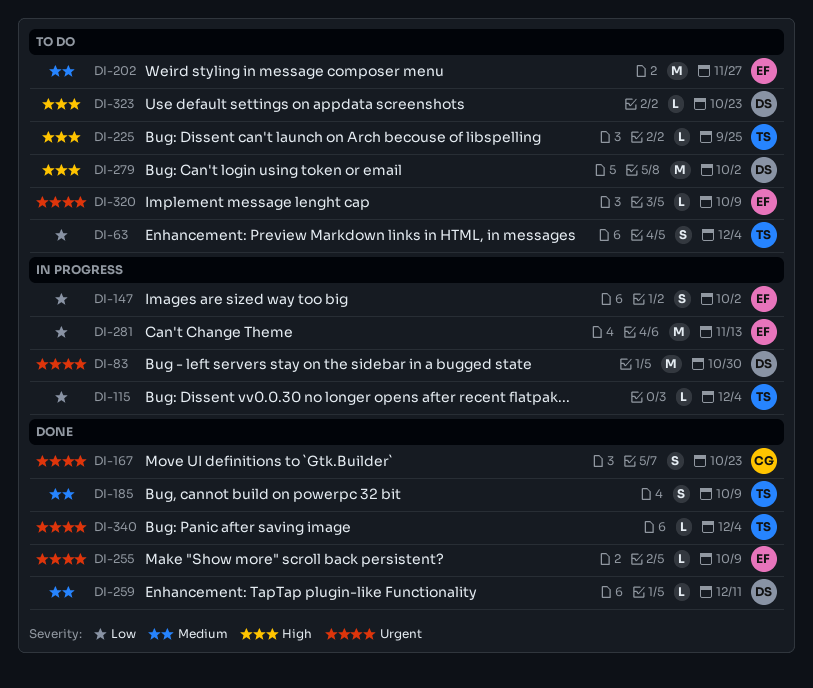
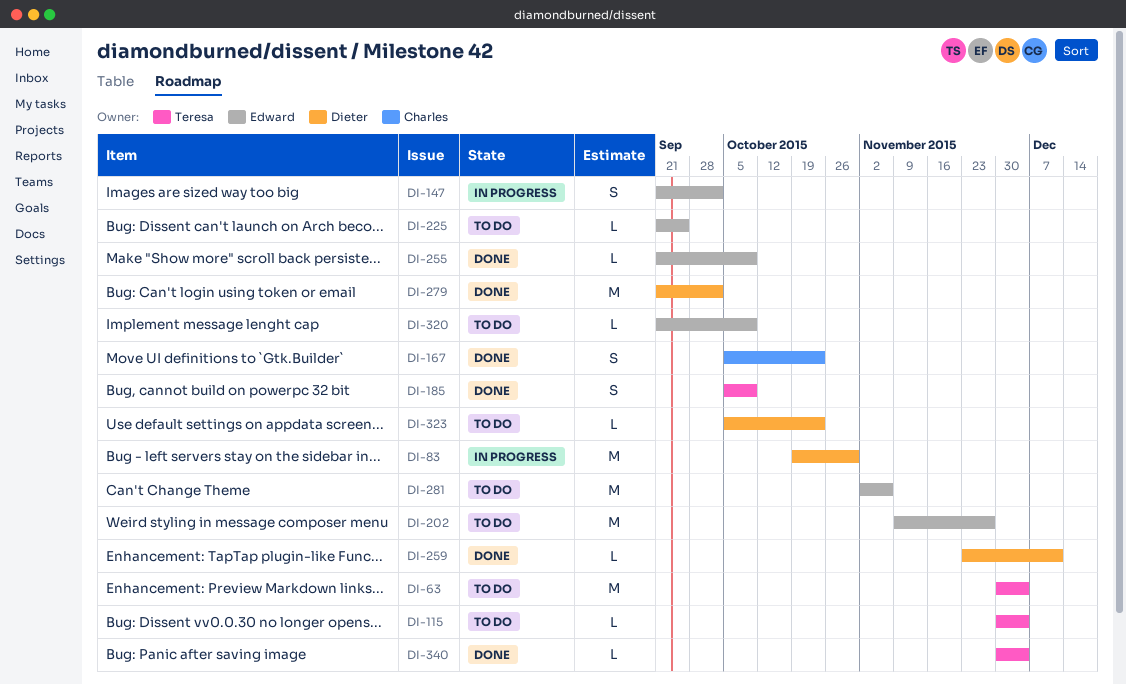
DI-63, estimate: S -> M
DI-115, status: In progress -> To do
DI-225, owner: Teresa -> Edward
DI-279, status: To do -> Done
DI-281, status: In progress -> To do
DI-281, due: Nov 13 -> Nov 6

